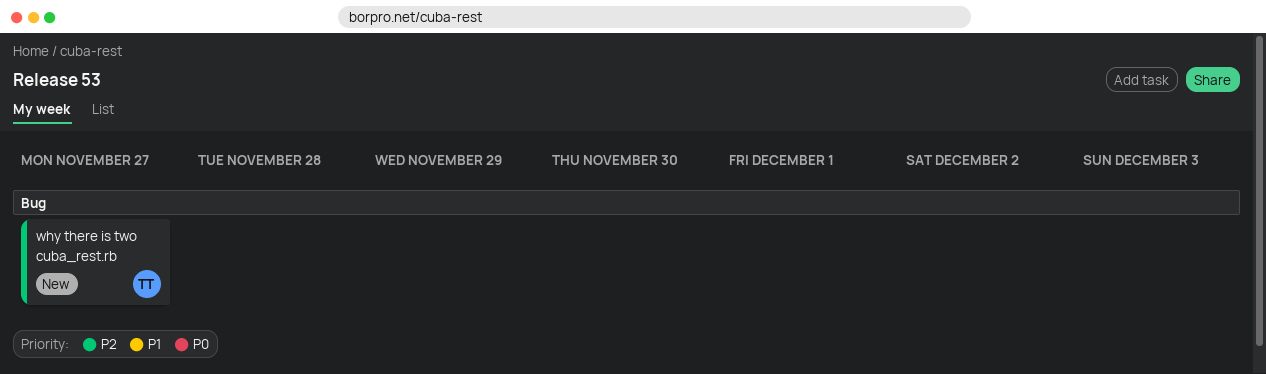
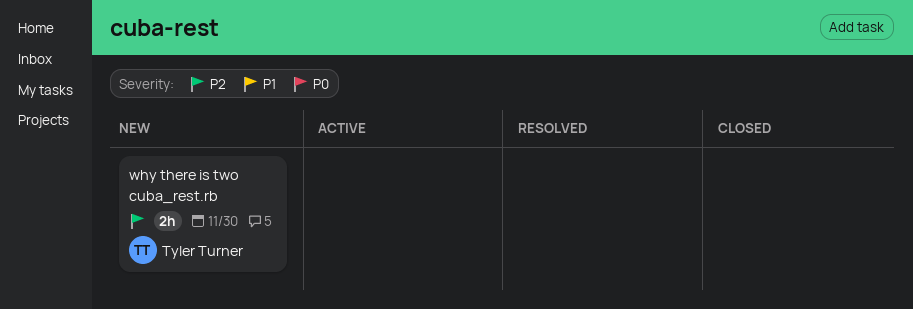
why there is two cuba_rest.rb, due: Nov 27 -> Nov 30

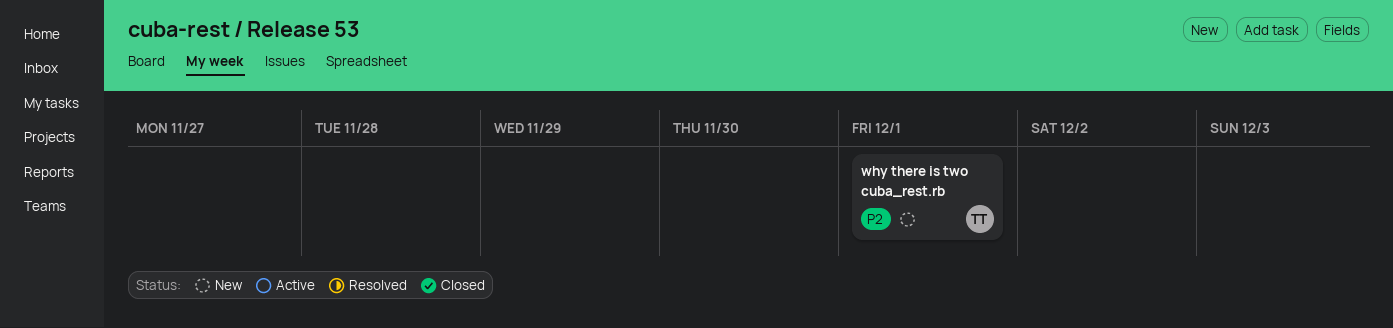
why there is two cuba_rest.rb, due: Nov 30 -> Dec 1

